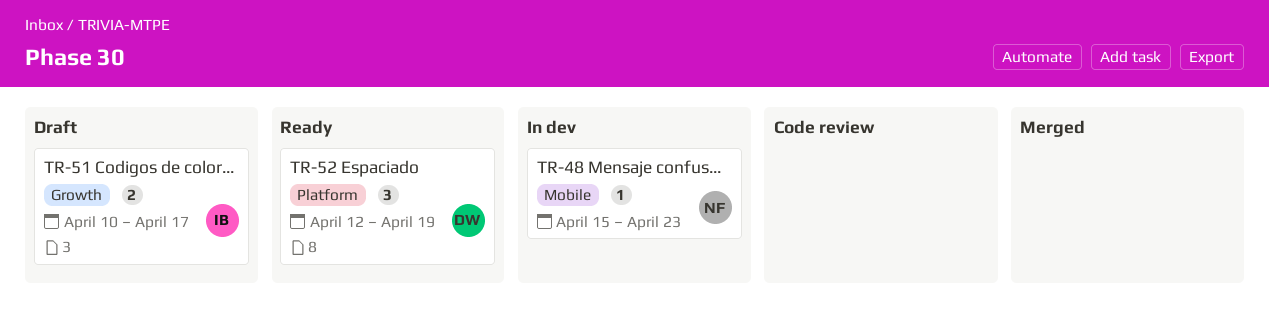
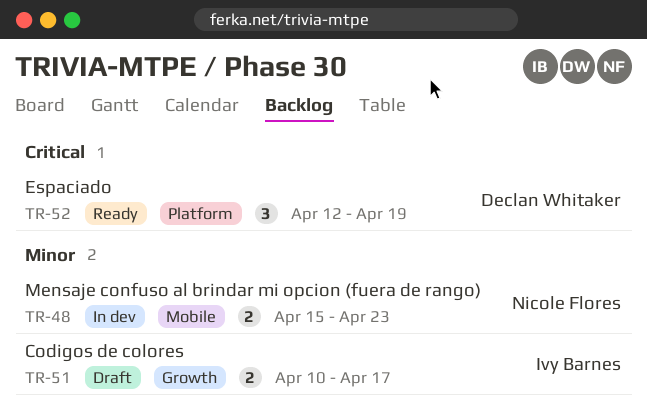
TR-48, estimate: 1 -> 2

